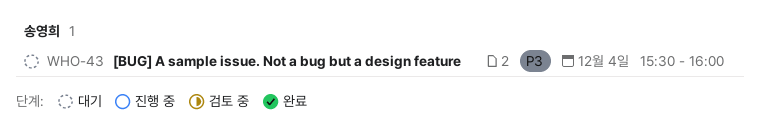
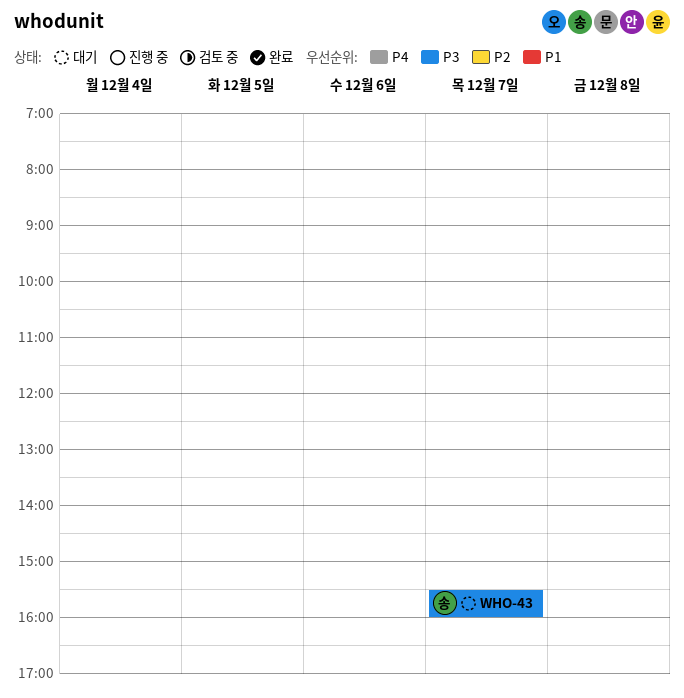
WHO-43, day: Dec 4 -> Dec 7

